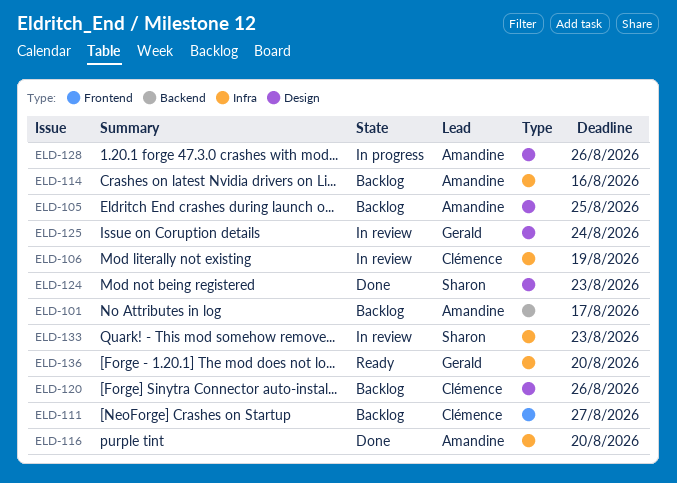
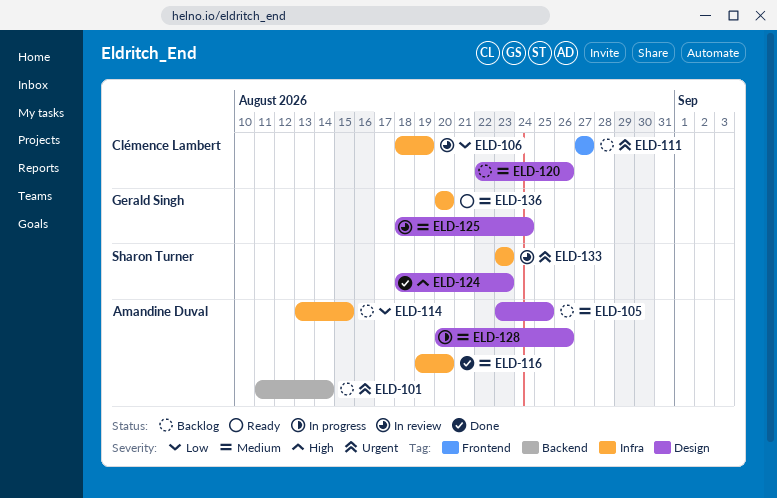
ELD-101, due: Aug 17 -> Aug 14
ELD-114, due: Aug 16 -> Aug 15

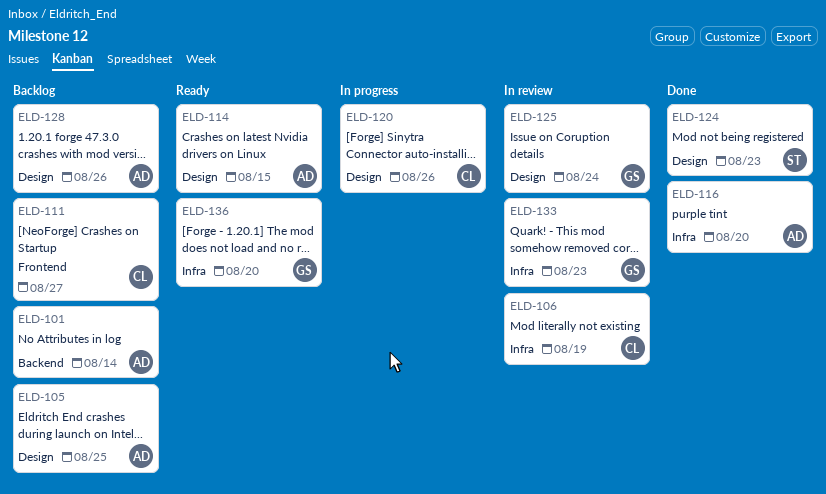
ELD-114, status: Backlog -> Ready
ELD-114, label: Infra -> Design
ELD-120, status: Backlog -> In progress
ELD-128, status: In progress -> Backlog
ELD-133, owner: Sharon Turner -> Gerald Singh

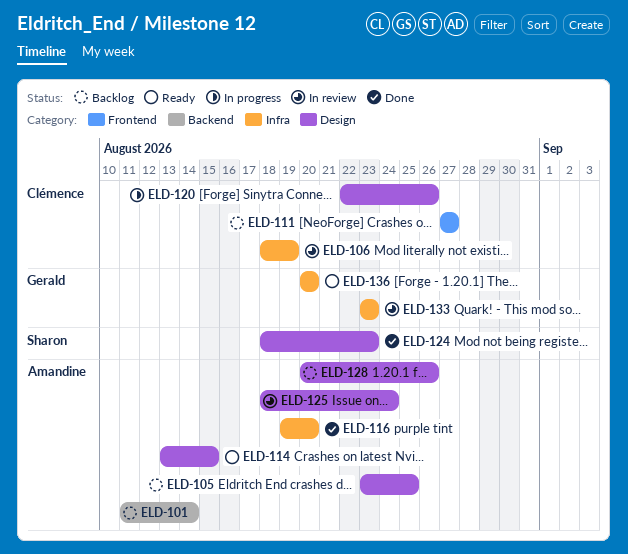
ELD-125, owner: Gerald -> Amandine

